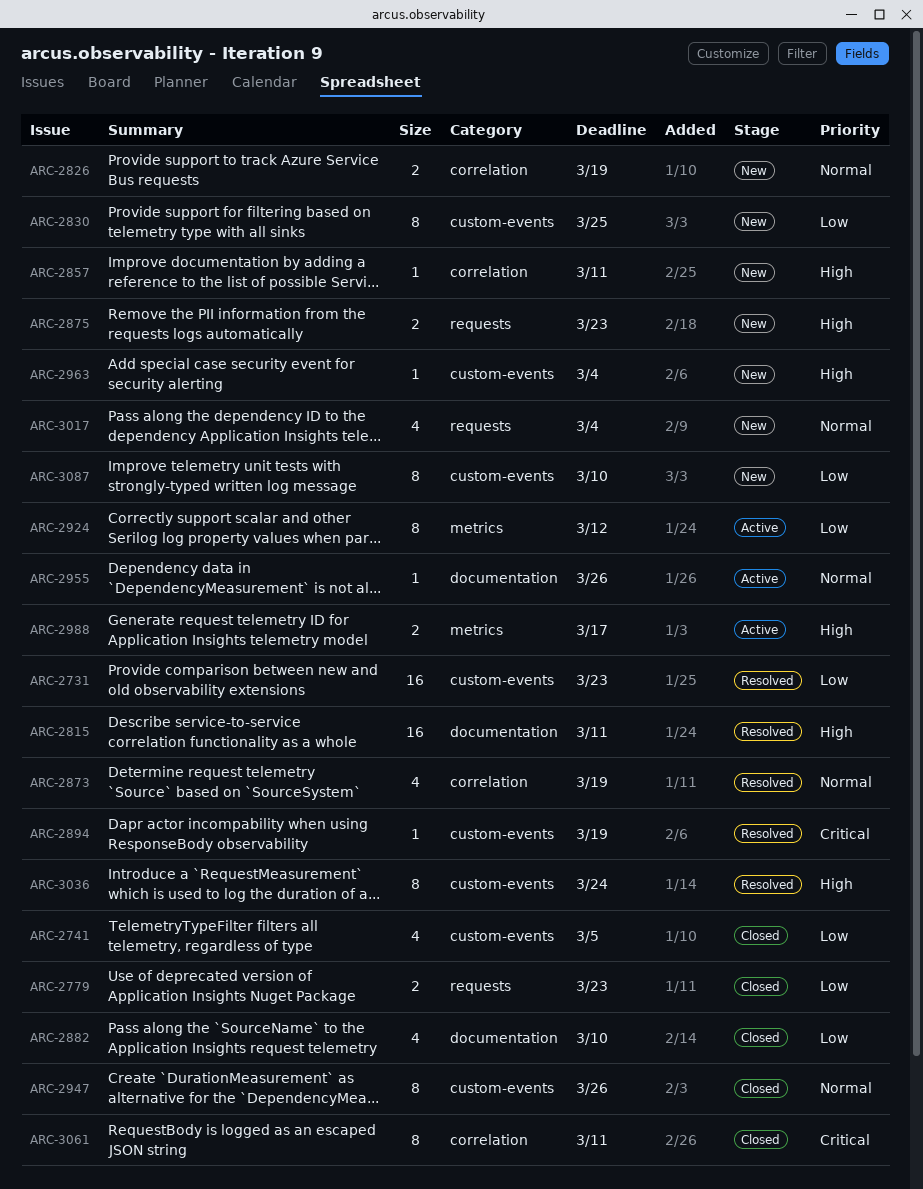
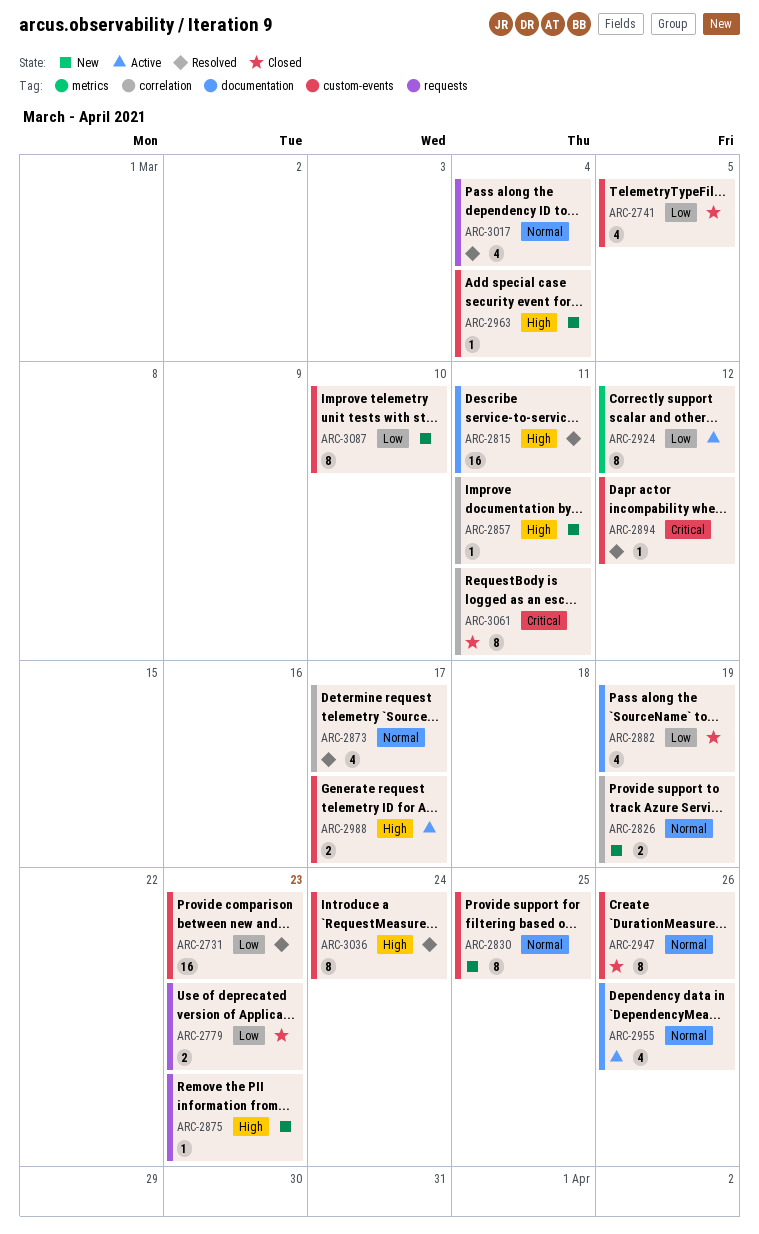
ARC-2830, priority: Low -> Normal
ARC-2873, due: Mar 19 -> Mar 17
ARC-2875, estimate: 2 -> 1
ARC-2882, due: Mar 10 -> Mar 19
ARC-2894, due: Mar 19 -> Mar 12
ARC-2955, estimate: 1 -> 4
ARC-2988, label: metrics -> custom-events
ARC-3017, status: New -> Resolved

